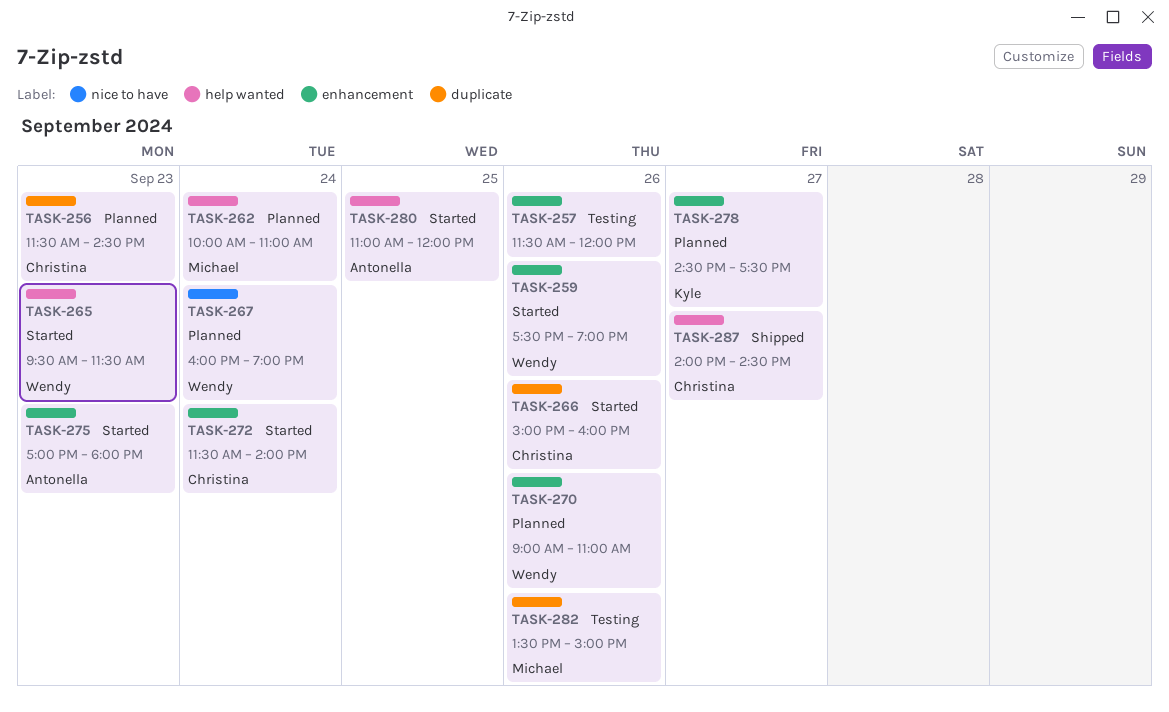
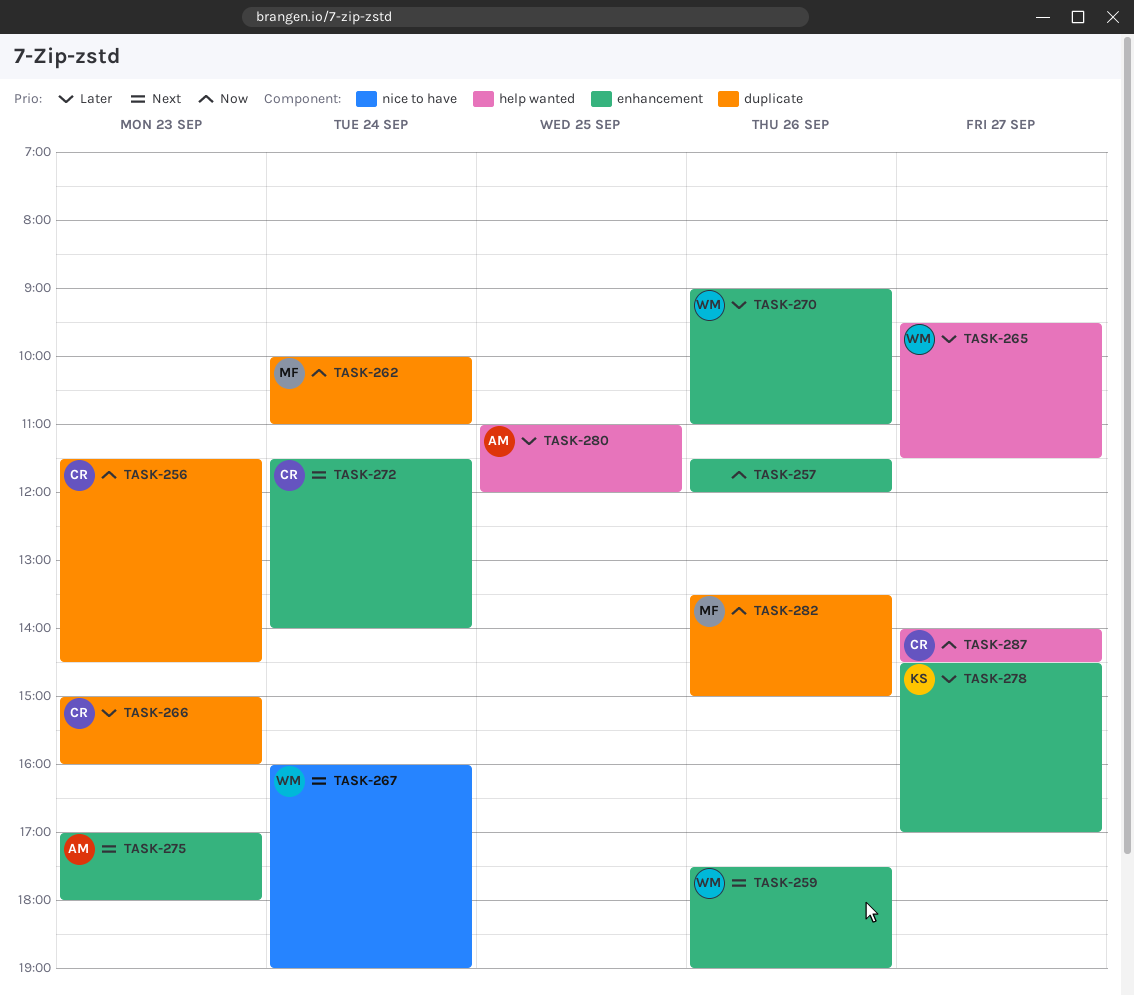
TASK-262, label: help wanted -> duplicate
TASK-265, day: Sep 23 -> Sep 27
TASK-266, day: Sep 26 -> Sep 23
TASK-278, ends: 17:30 -> 17:00

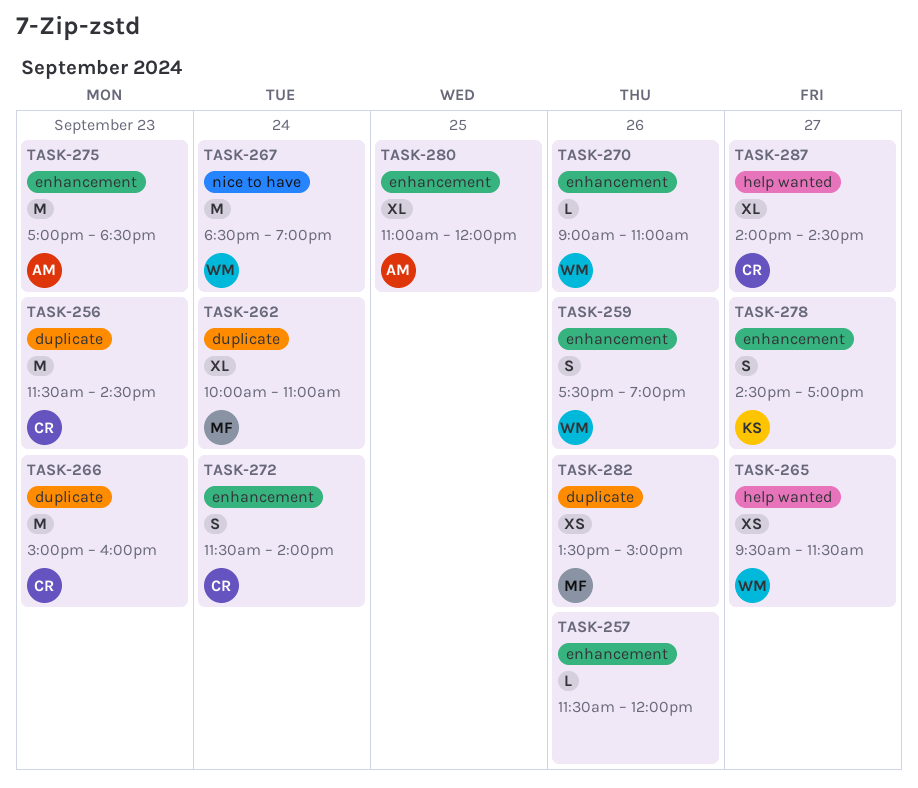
TASK-267, begins: 16:00 -> 18:30
TASK-275, ends: 18:00 -> 18:30
TASK-280, label: help wanted -> enhancement

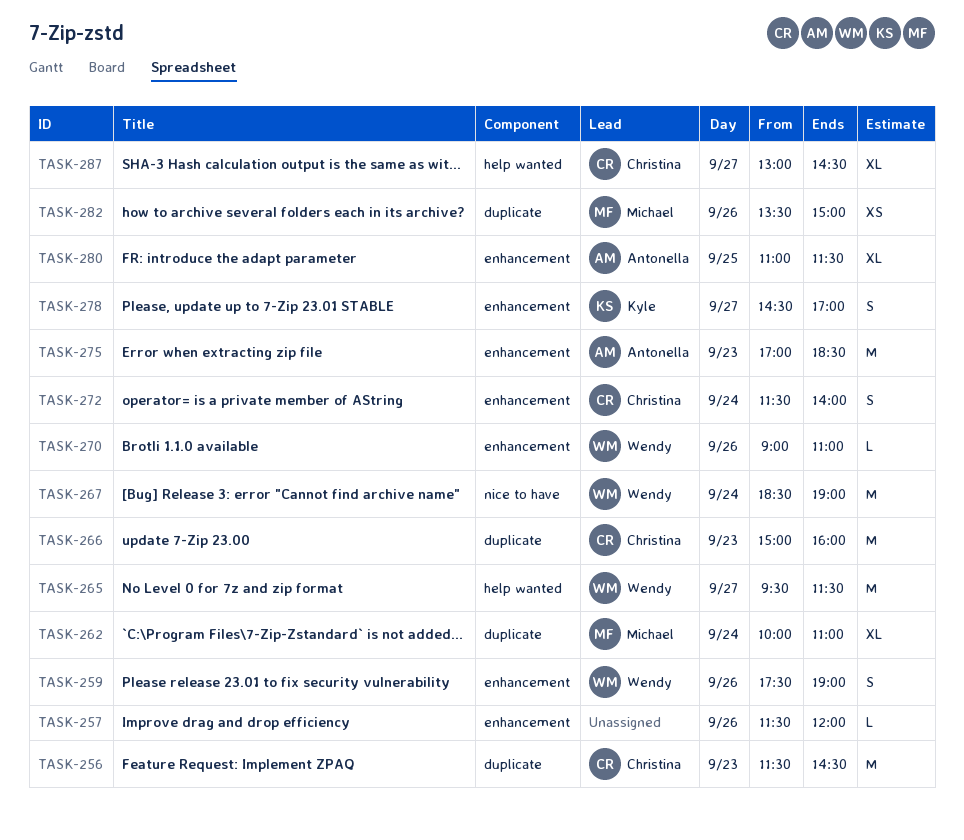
TASK-265, estimate: XS -> M
TASK-280, ends: 12:00 -> 11:30
TASK-287, begins: 14:00 -> 13:00

